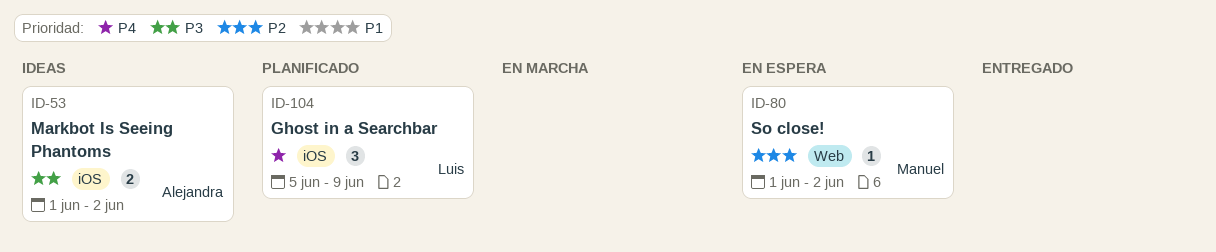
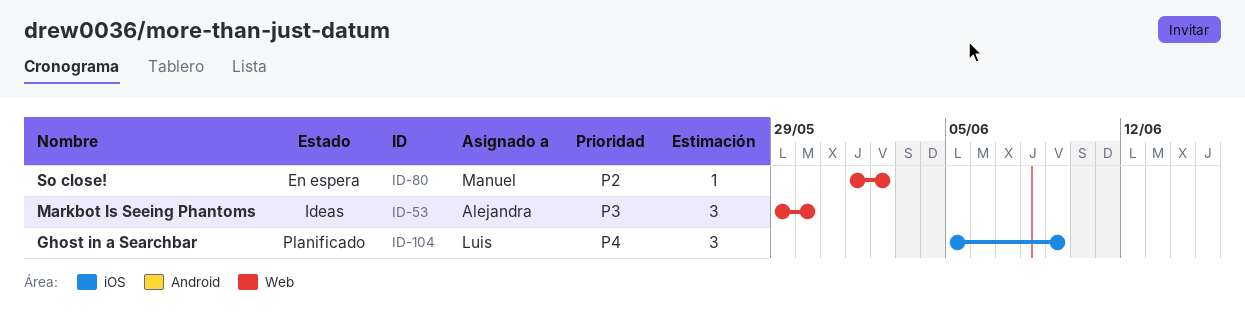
ID-53, label: iOS -> Web
ID-53, estimate: 2 -> 3
ID-53, start: Jun 1 -> May 29
ID-53, due: Jun 2 -> May 30

